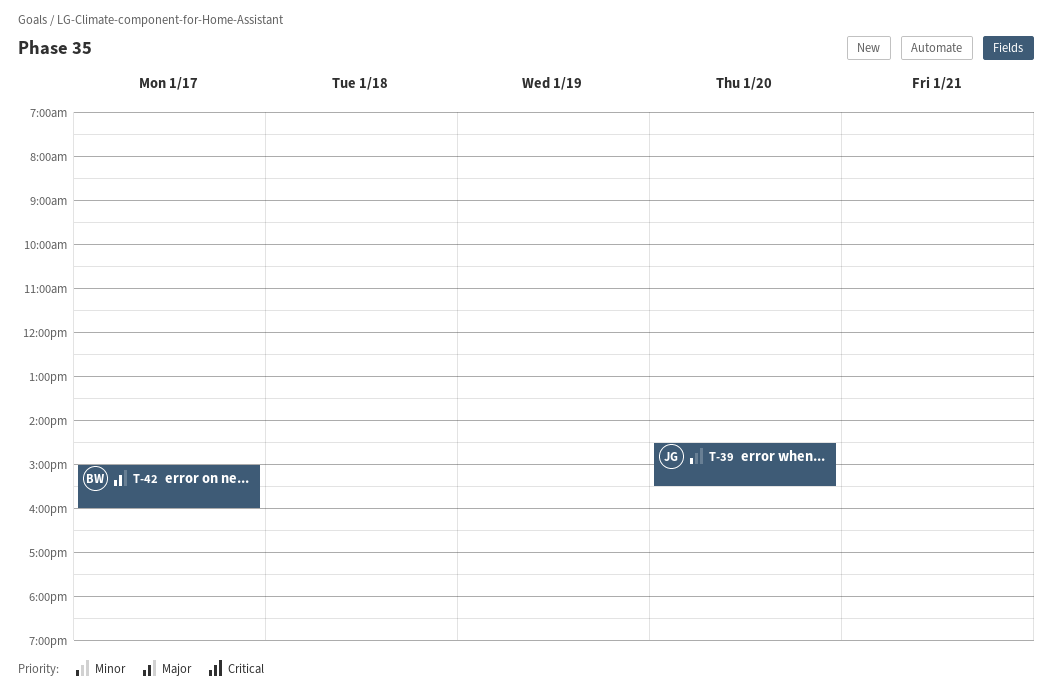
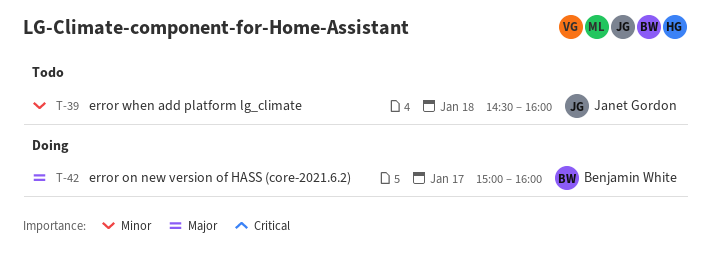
T-39, day: Jan 20 -> Jan 18
T-39, ends: 15:30 -> 16:00

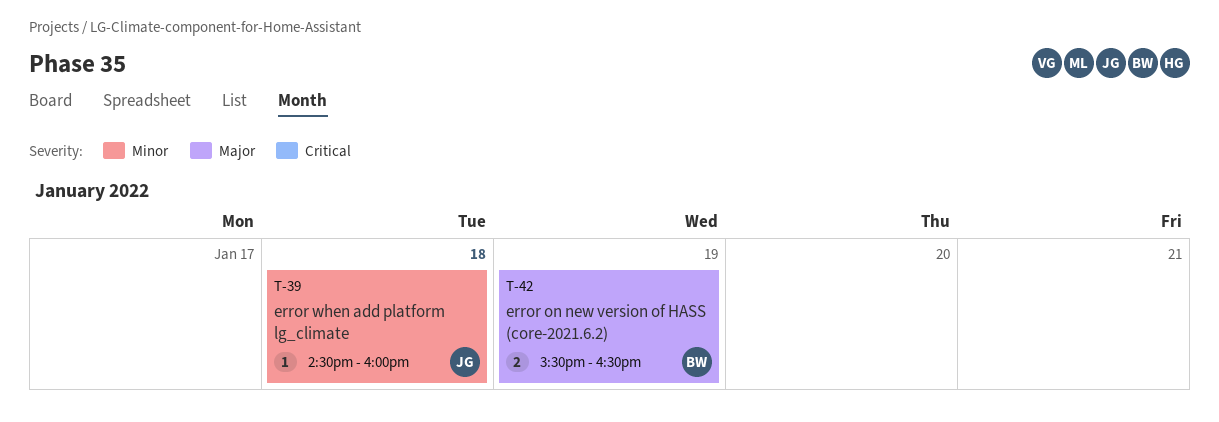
T-42, day: Jan 17 -> Jan 19
T-42, begins: 15:00 -> 15:30
T-42, ends: 16:00 -> 16:30

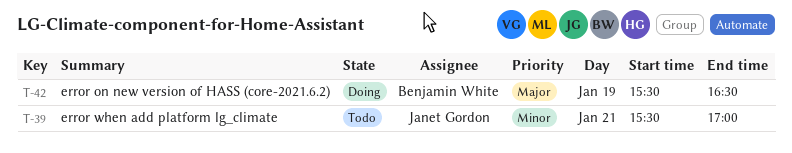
T-39, day: Jan 18 -> Jan 21
T-39, begins: 14:30 -> 15:30
T-39, ends: 16:00 -> 17:00

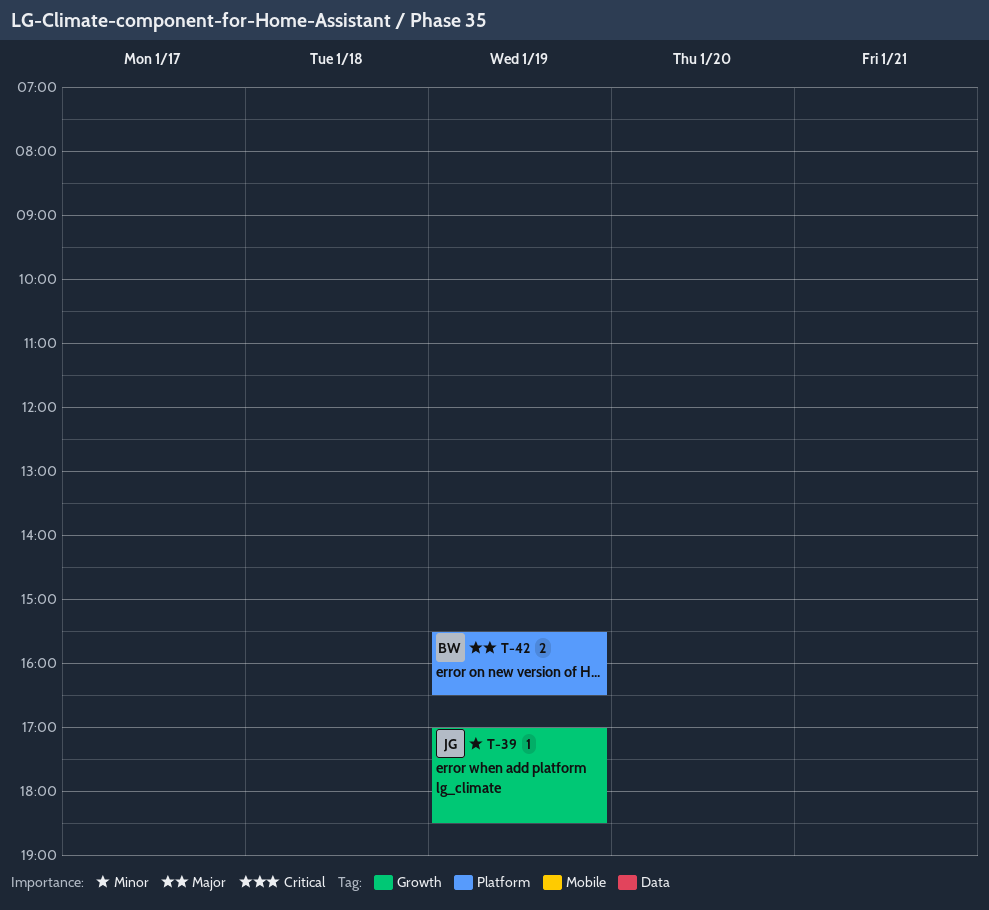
T-39, day: Jan 21 -> Jan 19
T-39, begins: 15:30 -> 17:00
T-39, ends: 17:00 -> 18:30

